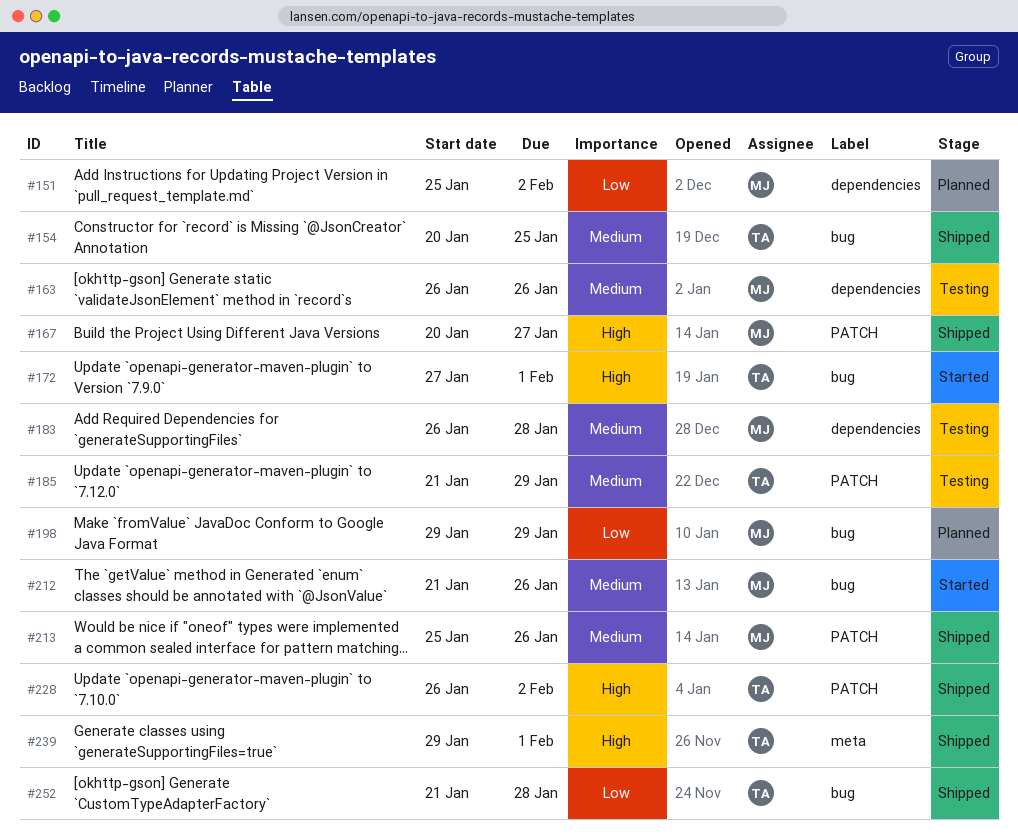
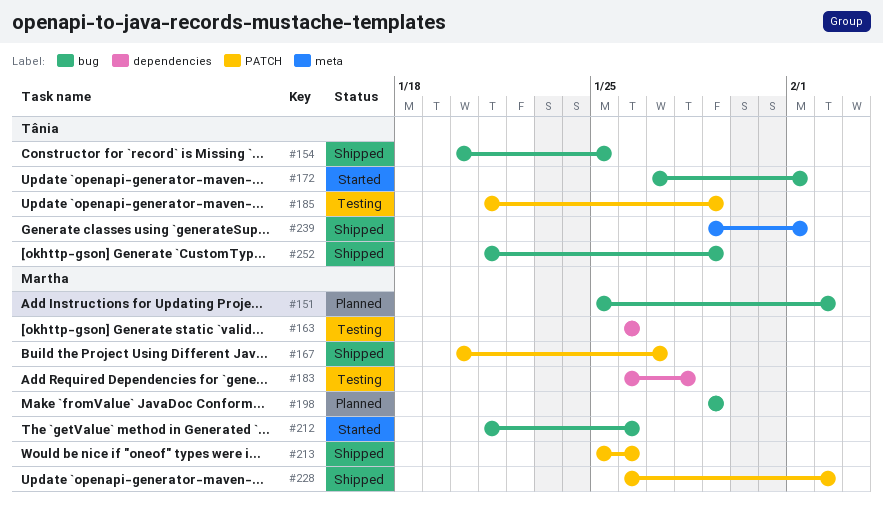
#151, label: dependencies -> bug
#228, owner: Tânia -> Martha
#252, due: Jan 28 -> Jan 29

